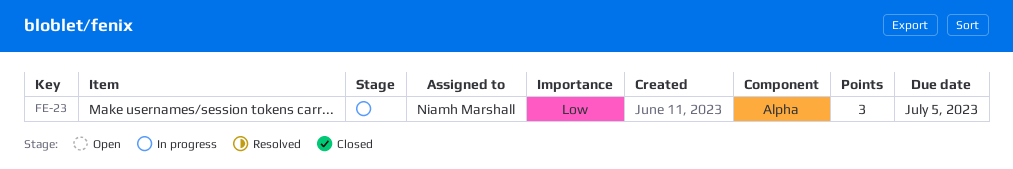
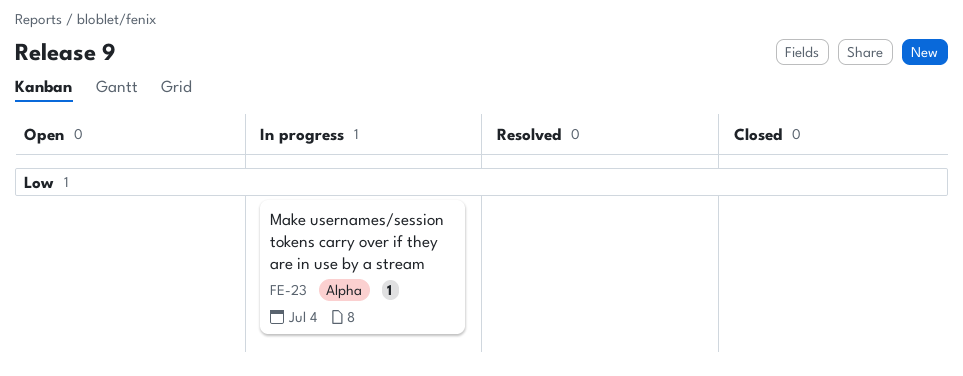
FE-23, estimate: 3 -> 1
FE-23, due: Jul 5 -> Jul 4

